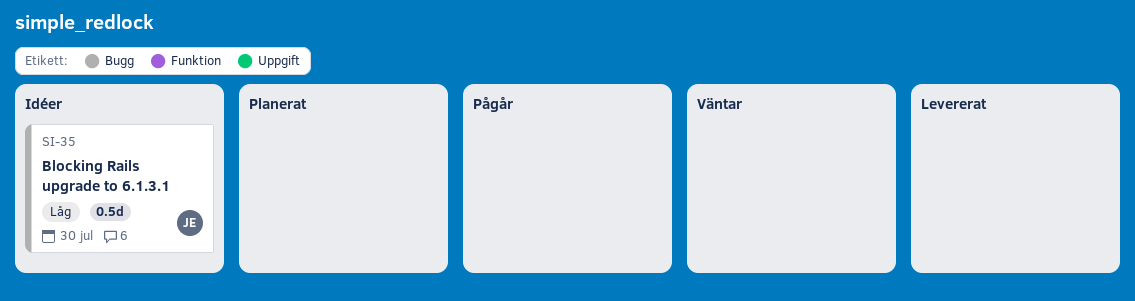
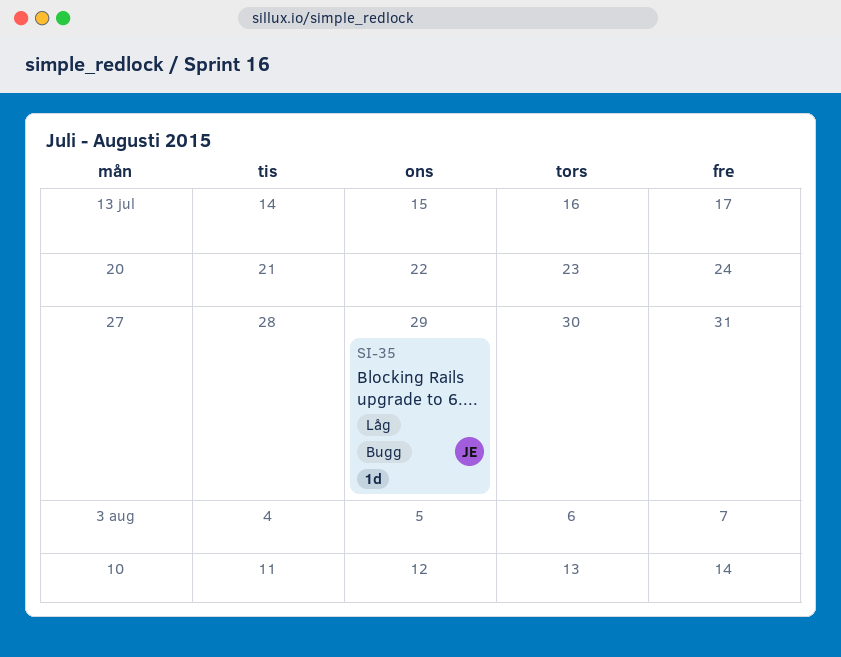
SI-35, estimate: 0.5d -> 1d
SI-35, due: Jul 30 -> Jul 29

